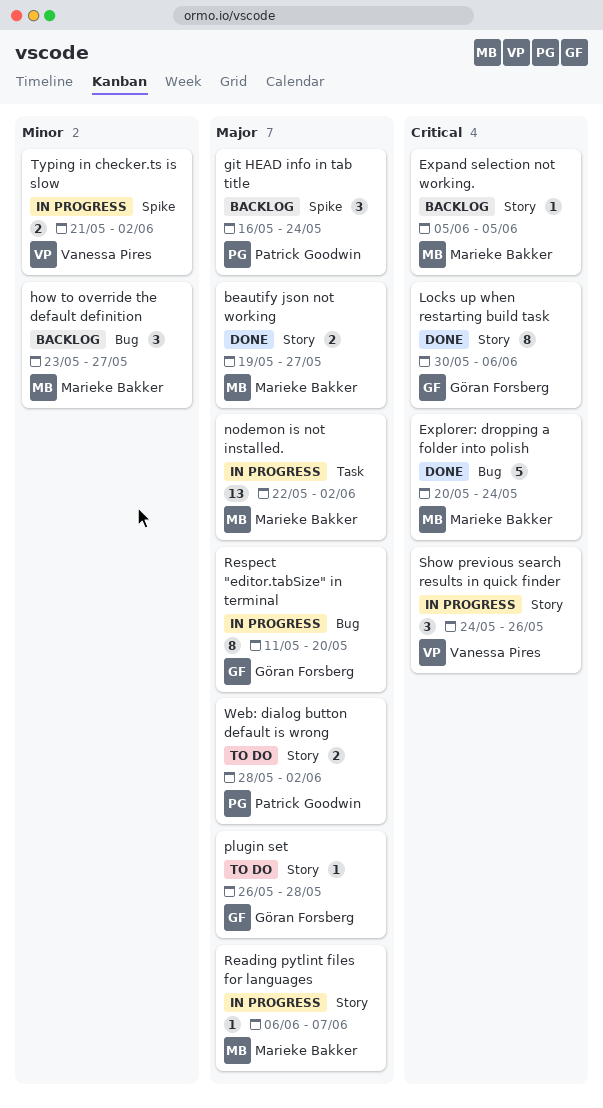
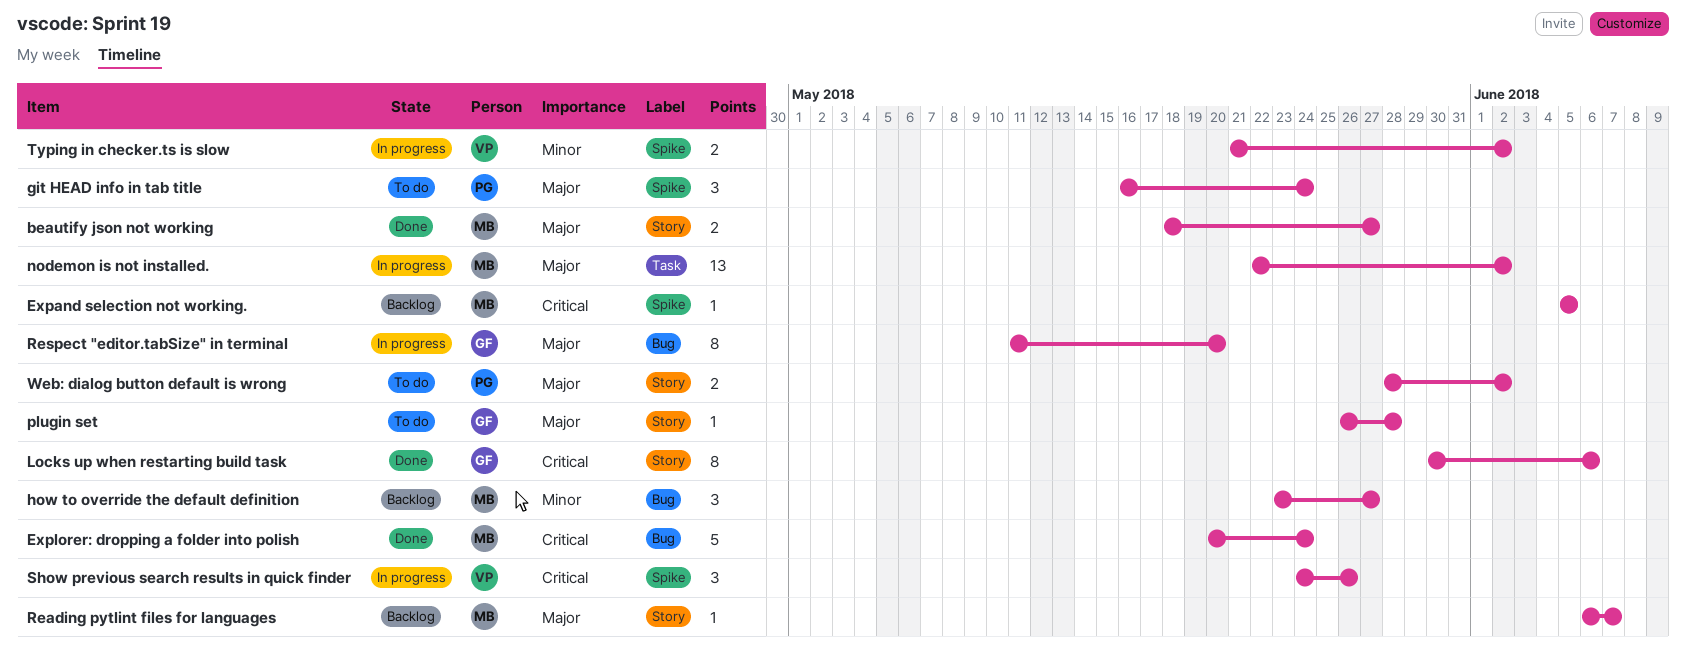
beautify json not working, start: May 19 -> May 18
Expand selection not working., label: Story -> Spike
git HEAD info in tab title, status: Backlog -> To do
Reading pytlint files for languages, status: In progress -> Backlog
Show previous search results in quick finder, label: Story -> Spike

